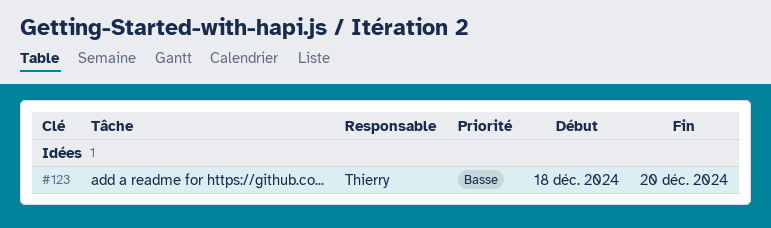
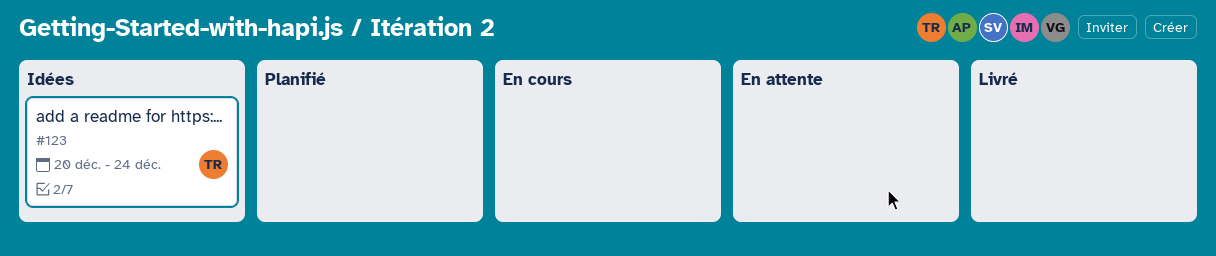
#123, start: Dec 18 -> Dec 20
#123, due: Dec 20 -> Dec 24

